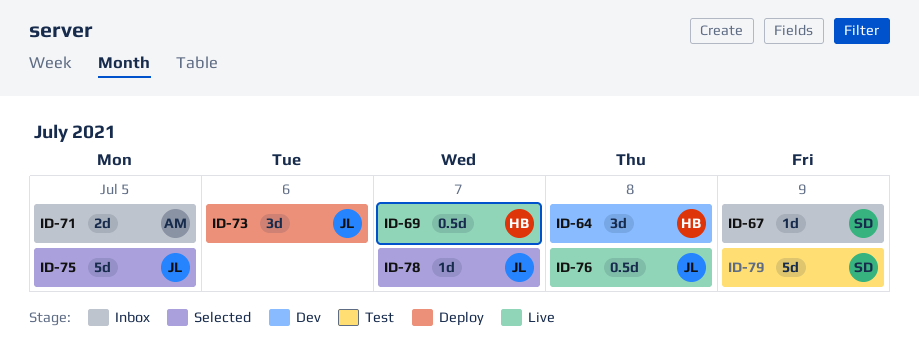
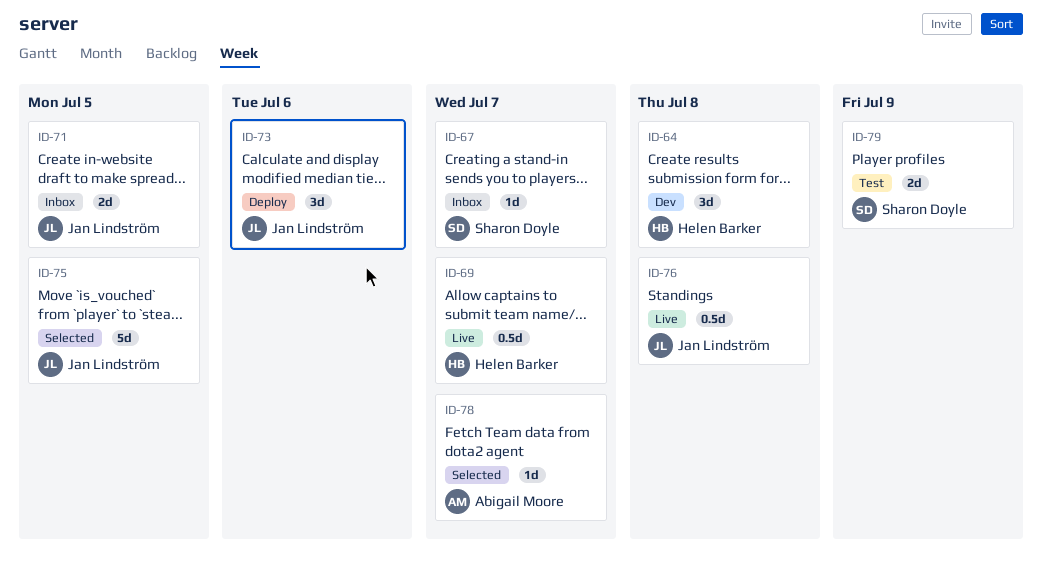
ID-67, due: Jul 9 -> Jul 7
ID-71, owner: Abigail Moore -> Jan Lindström
ID-78, owner: Jan Lindström -> Abigail Moore
ID-79, estimate: 5d -> 2d

